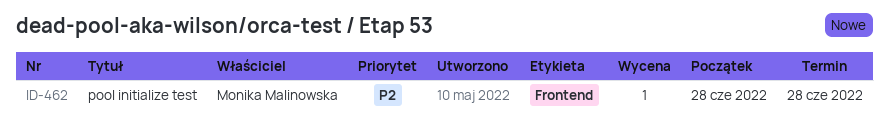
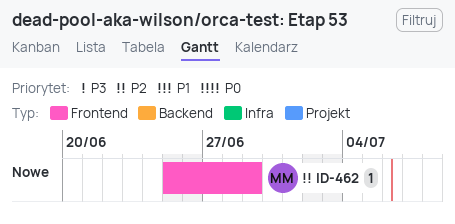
ID-462, start: Jun 28 -> Jun 25
ID-462, due: Jun 28 -> Jun 29

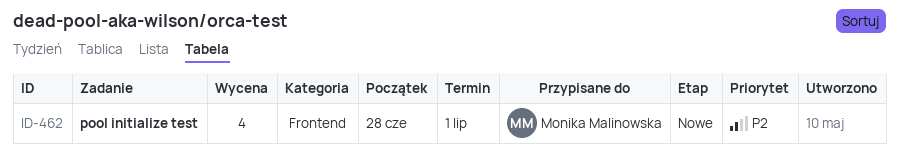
ID-462, estimate: 1 -> 4
ID-462, start: Jun 25 -> Jun 28
ID-462, due: Jun 29 -> Jul 1

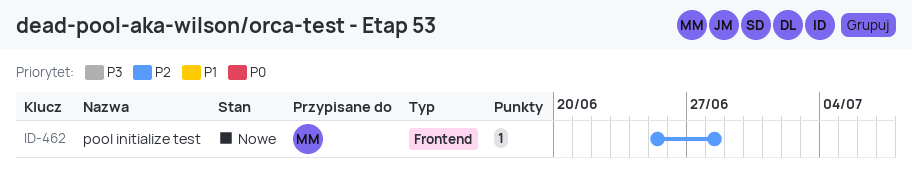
ID-462, estimate: 4 -> 1
ID-462, start: Jun 28 -> Jun 25
ID-462, due: Jul 1 -> Jun 28

